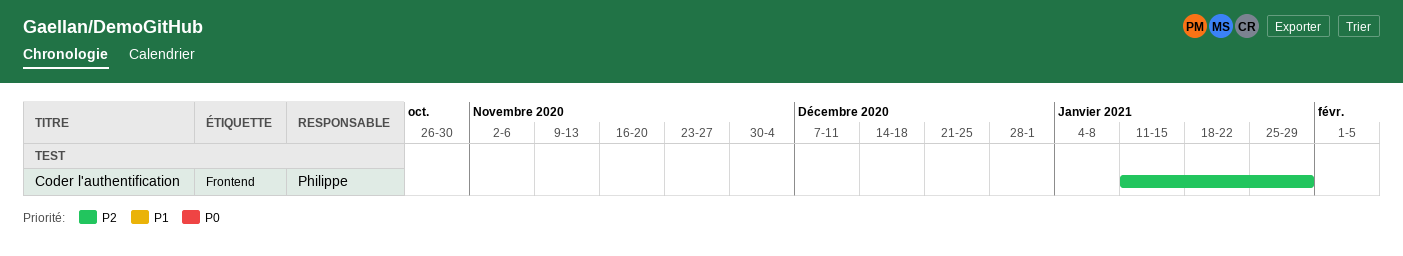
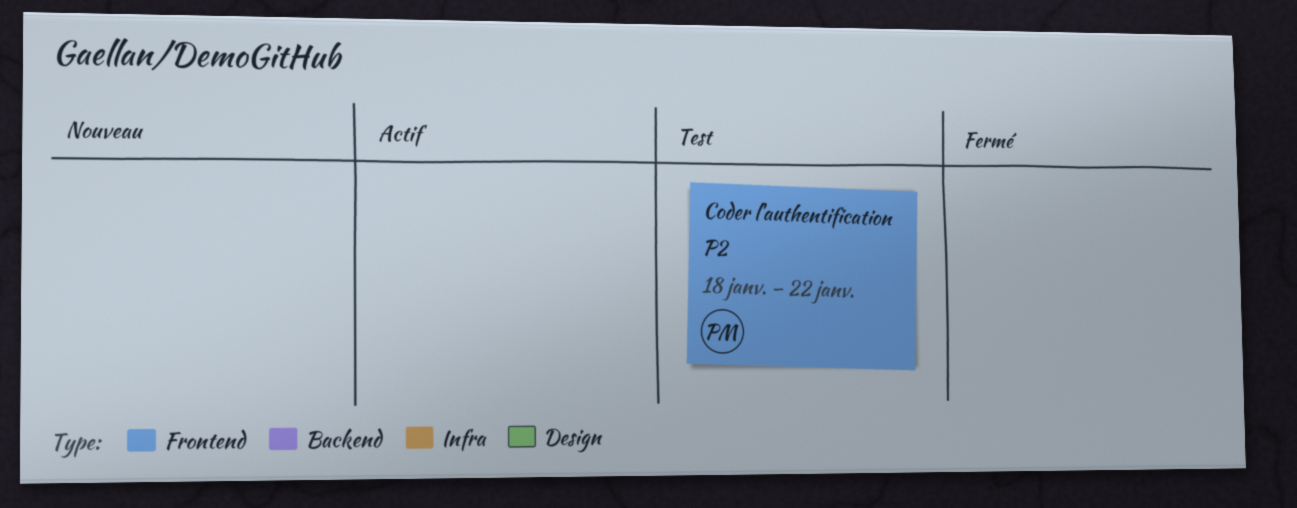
Coder l'authentification, start: Jan 11 -> Jan 18
Coder l'authentification, due: Jan 29 -> Jan 22

